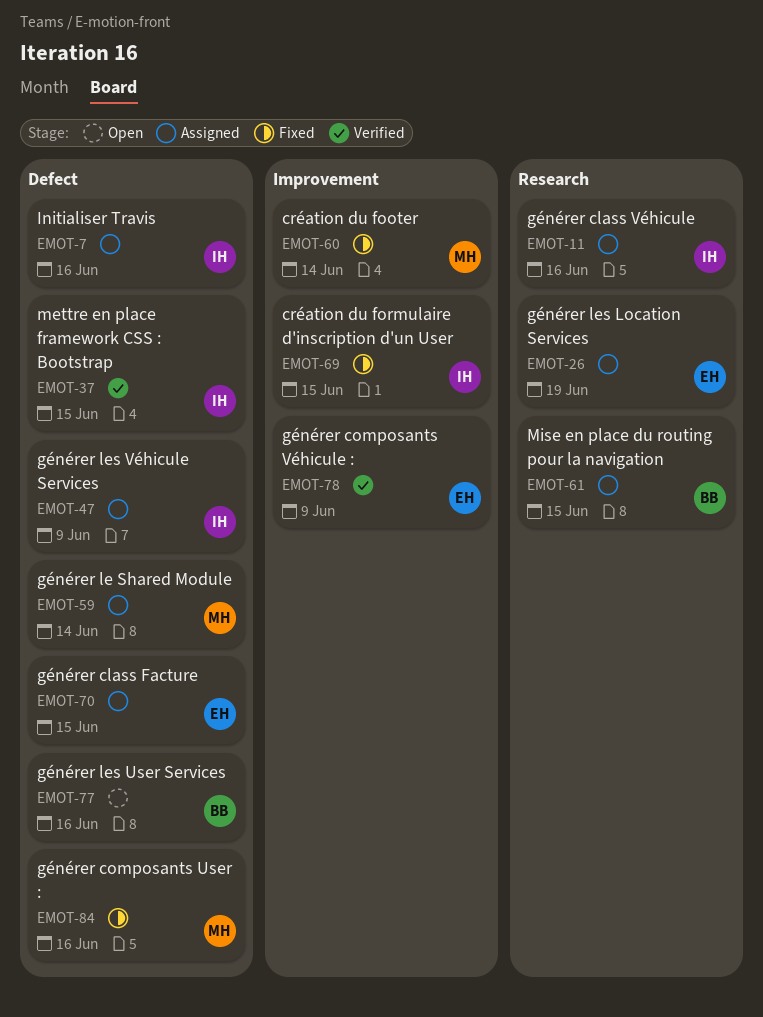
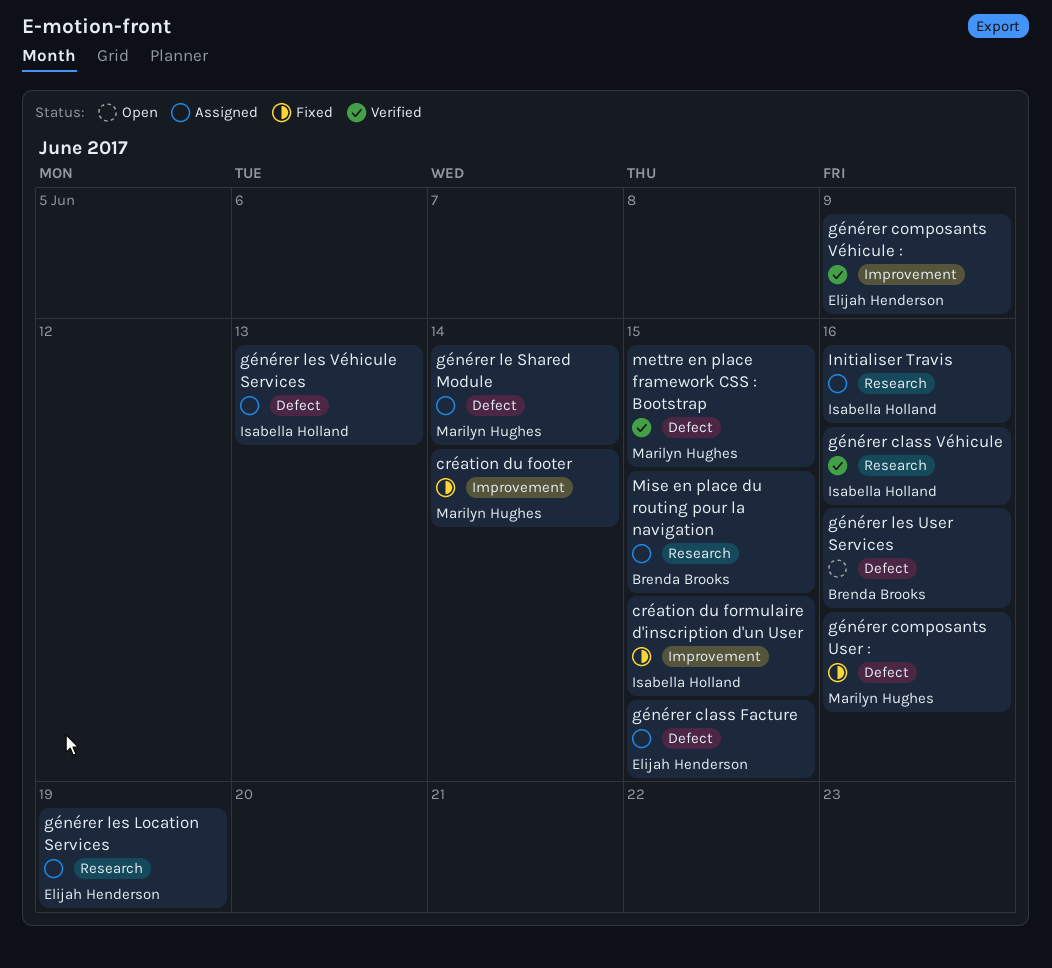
générer class Véhicule, status: Assigned -> Verified
générer les Véhicule Services, due: Jun 9 -> Jun 13
Initialiser Travis, label: Defect -> Research
mettre en place framework CSS : Bootstrap, owner: Isabella Holland -> Marilyn Hughes

